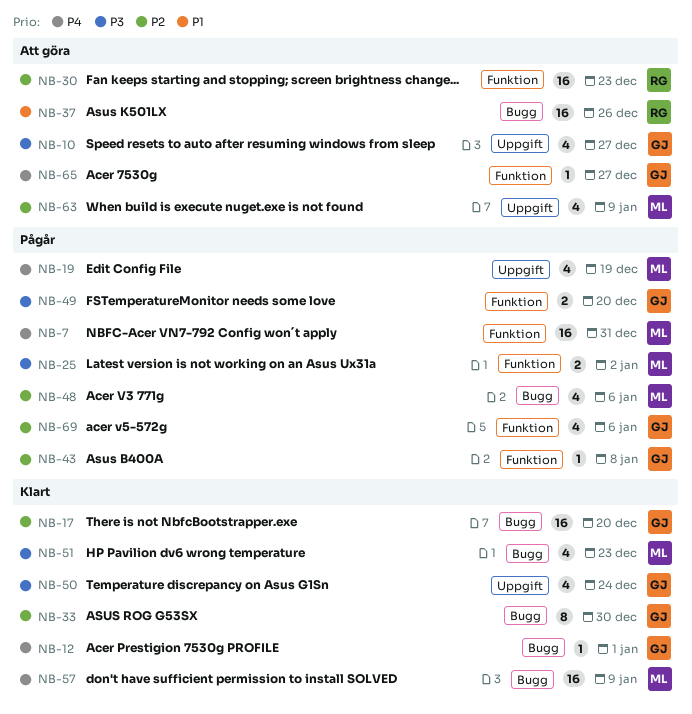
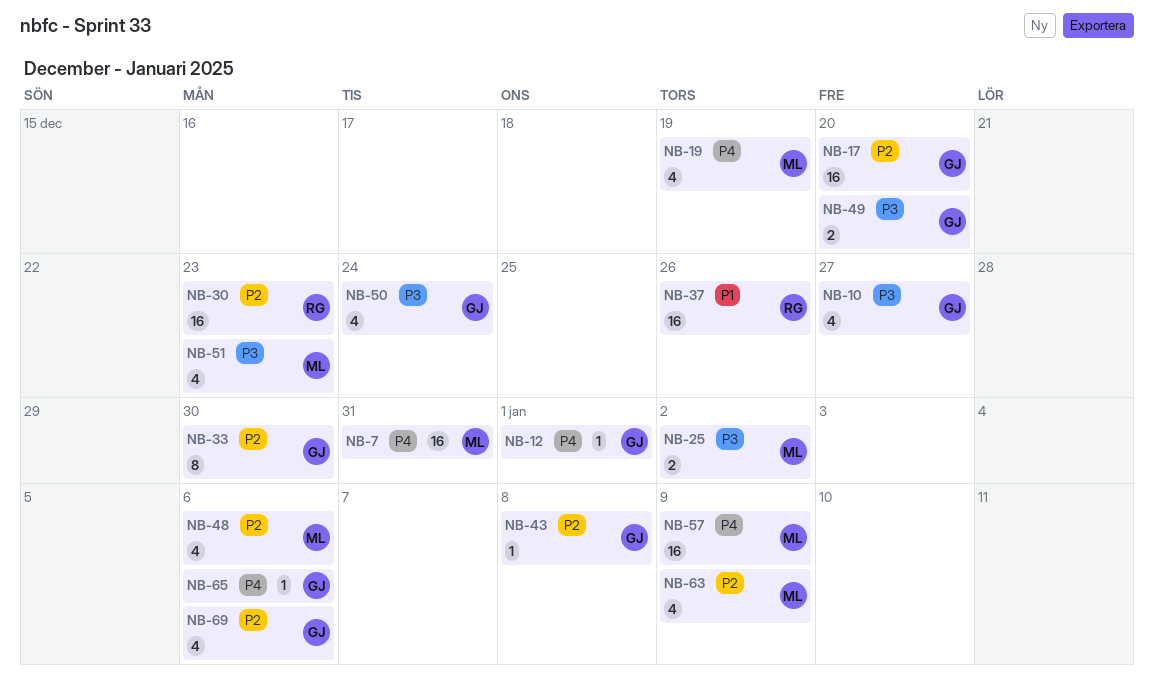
NB-65, due: Dec 27 -> Jan 6

